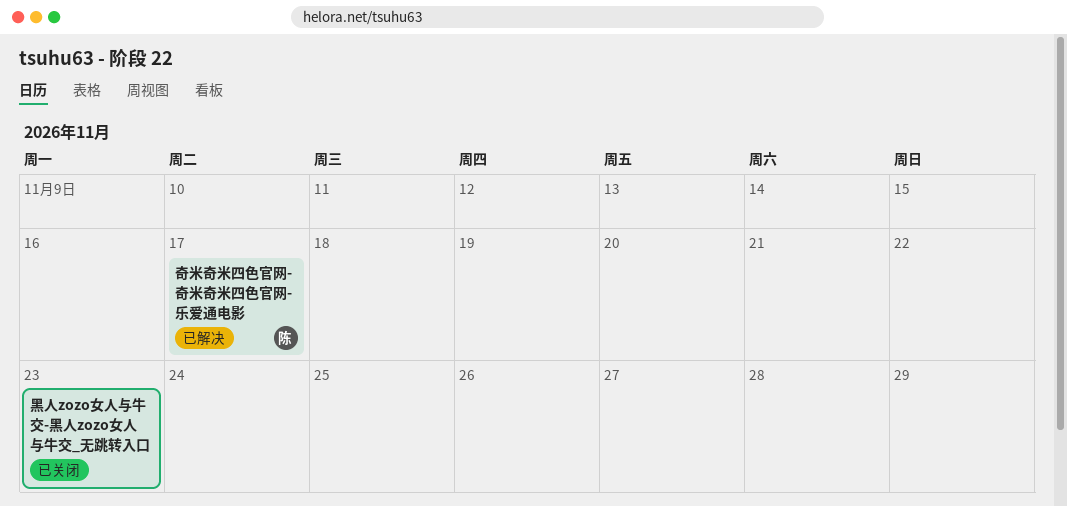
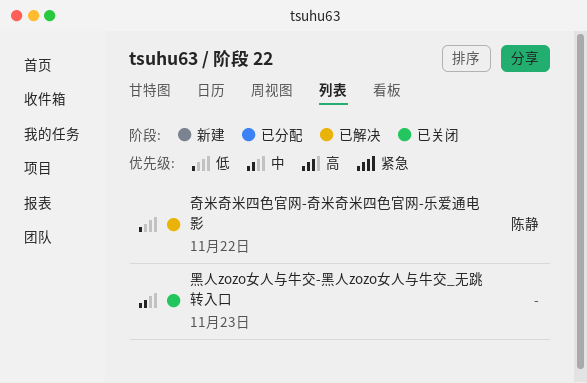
奇米奇米四色官网-奇米奇米四色官网-乐爱通电影, due: Nov 17 -> Nov 22

